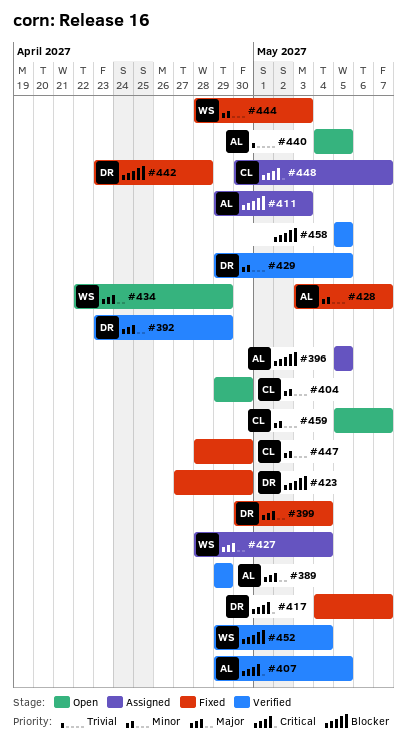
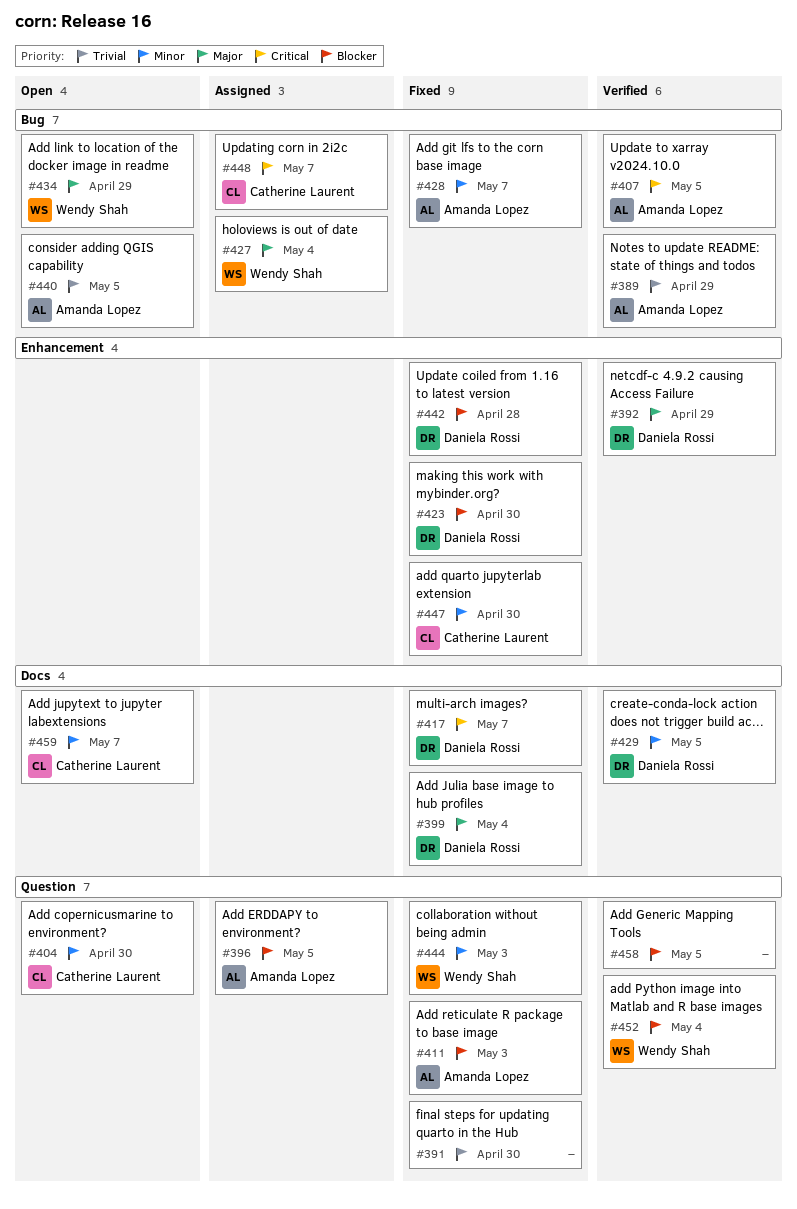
#389, priority: Major -> Trivial
#391: none -> present
#411, status: Assigned -> Fixed

